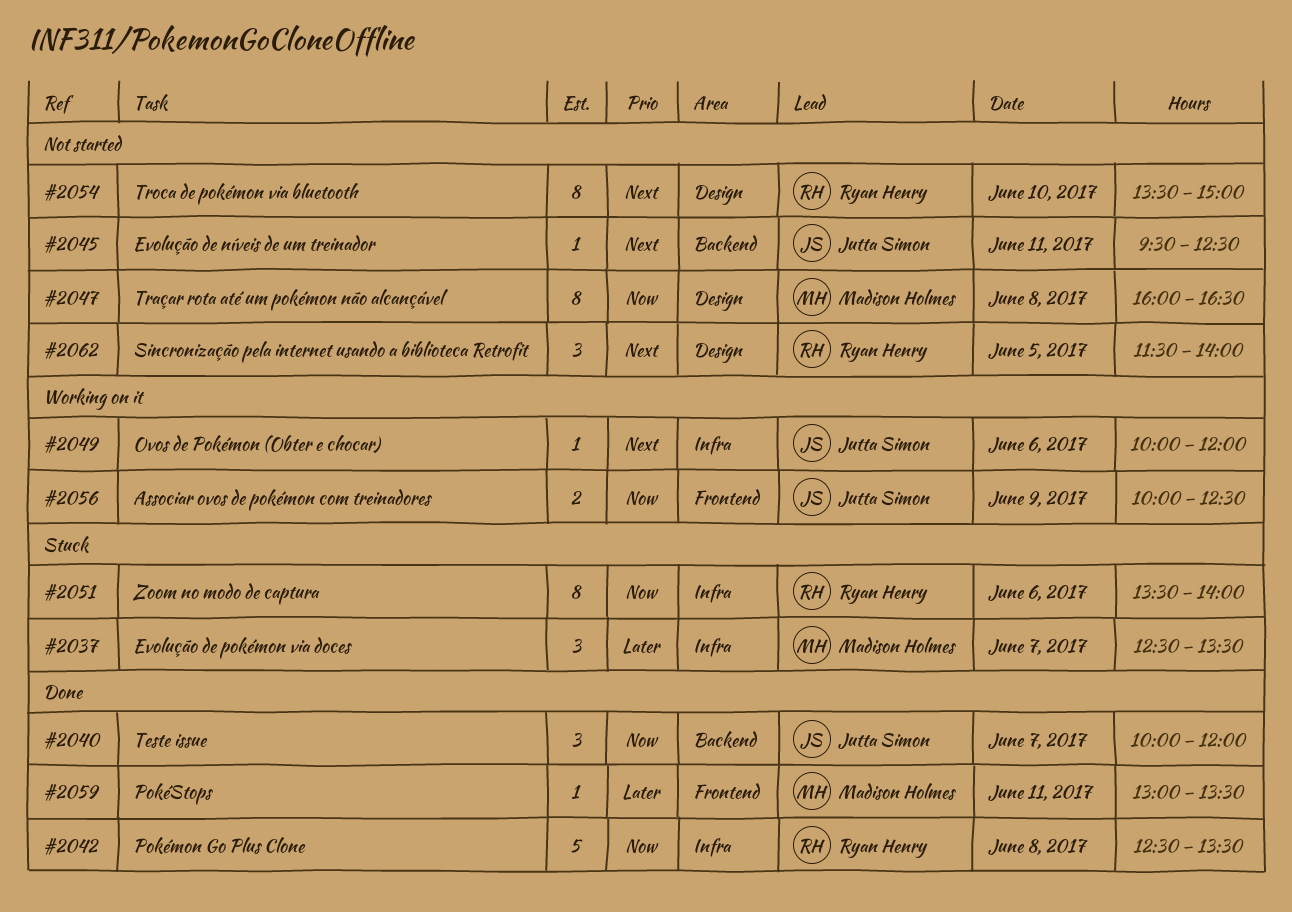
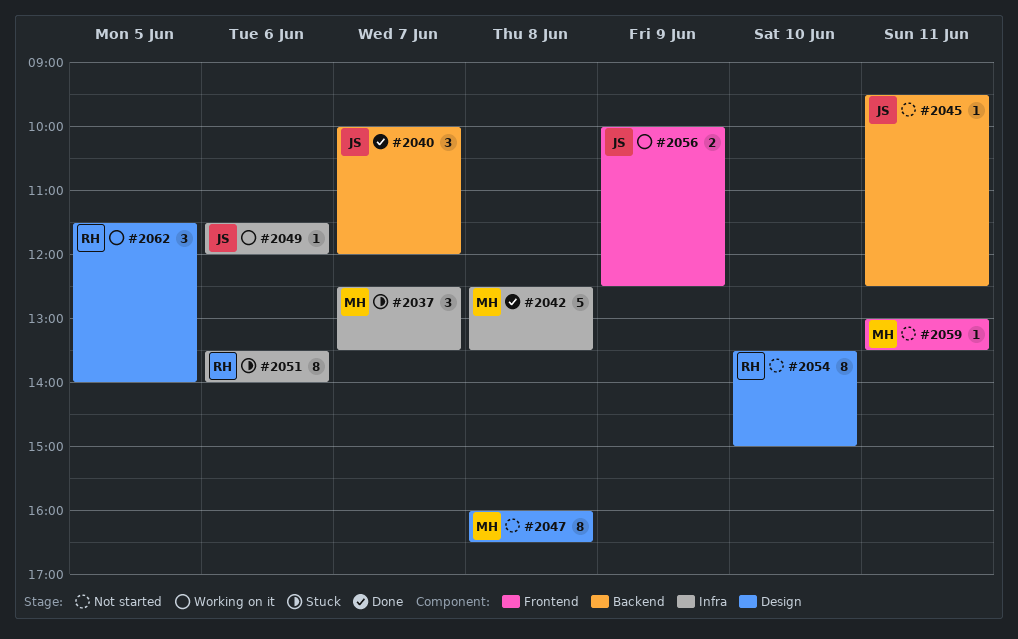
#2042, owner: Ryan Henry -> Madison Holmes
#2049, begins: 10:00 -> 11:30
#2059, status: Done -> Not started
#2062, status: Not started -> Working on it

